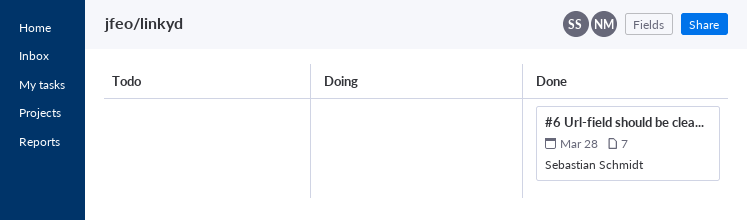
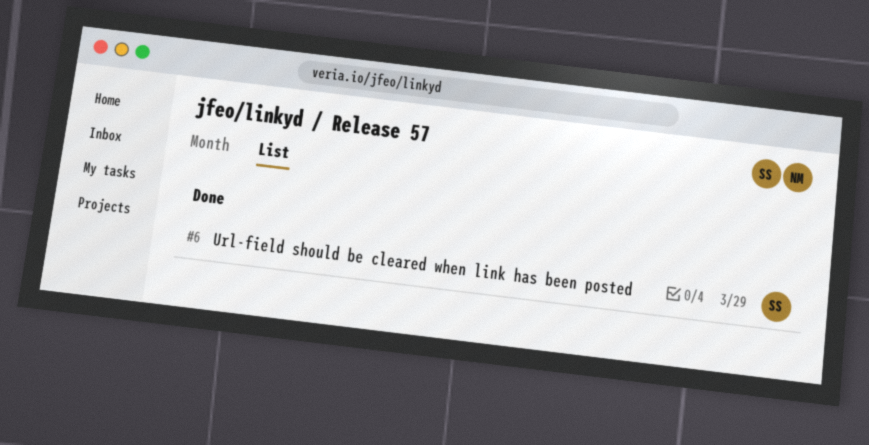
#6, due: Mar 28 -> Mar 29

